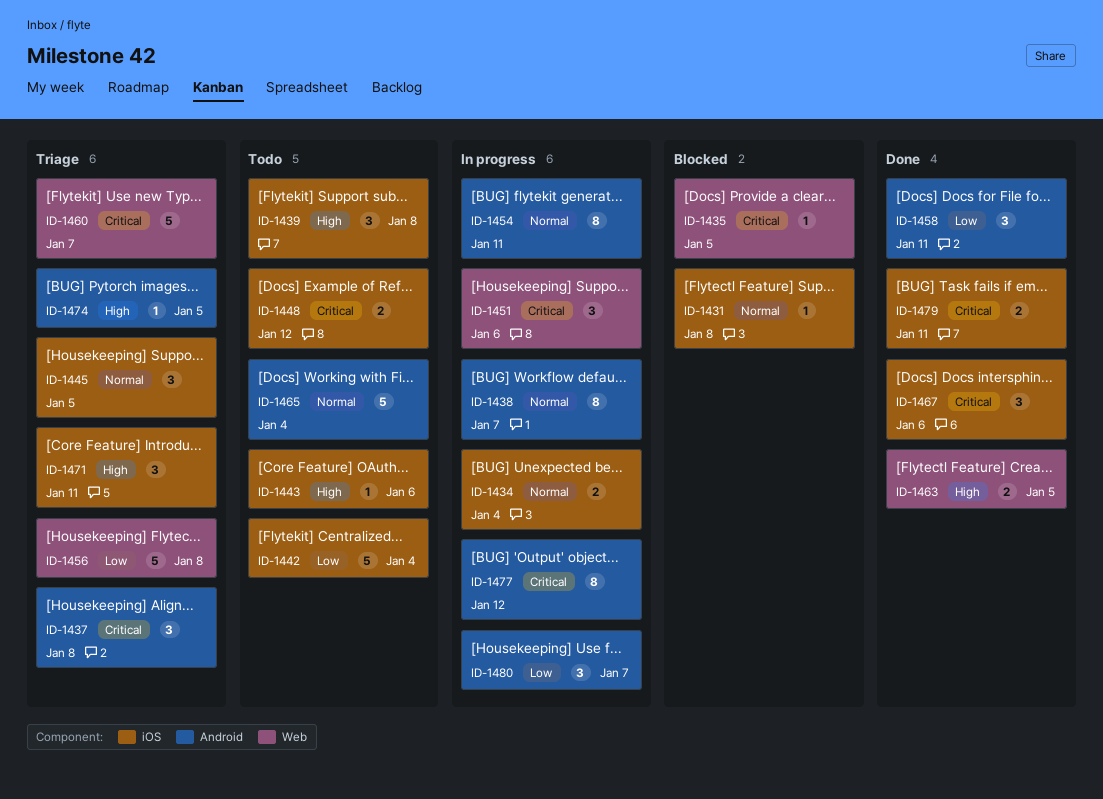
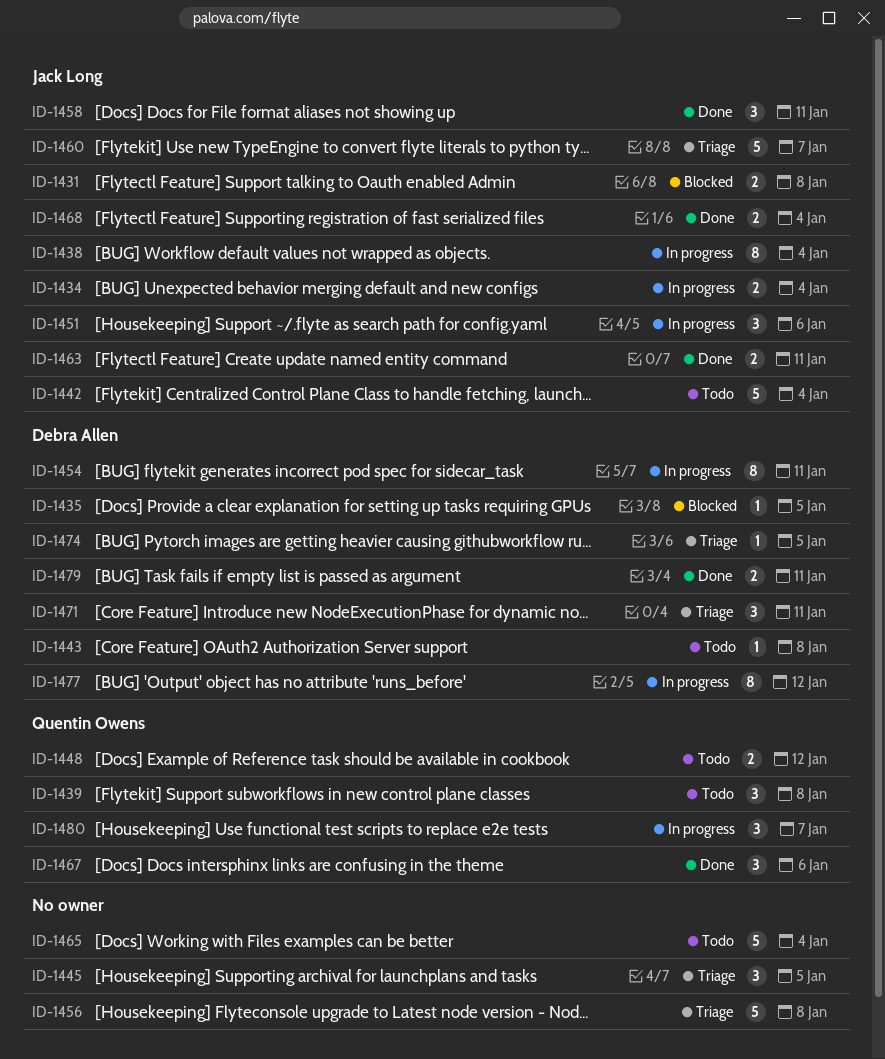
ID-1431, estimate: 1 -> 2
ID-1437: present -> none
ID-1438, due: Jan 7 -> Jan 4
ID-1443, due: Jan 6 -> Jan 8
ID-1463, due: Jan 5 -> Jan 11
ID-1468: none -> present

